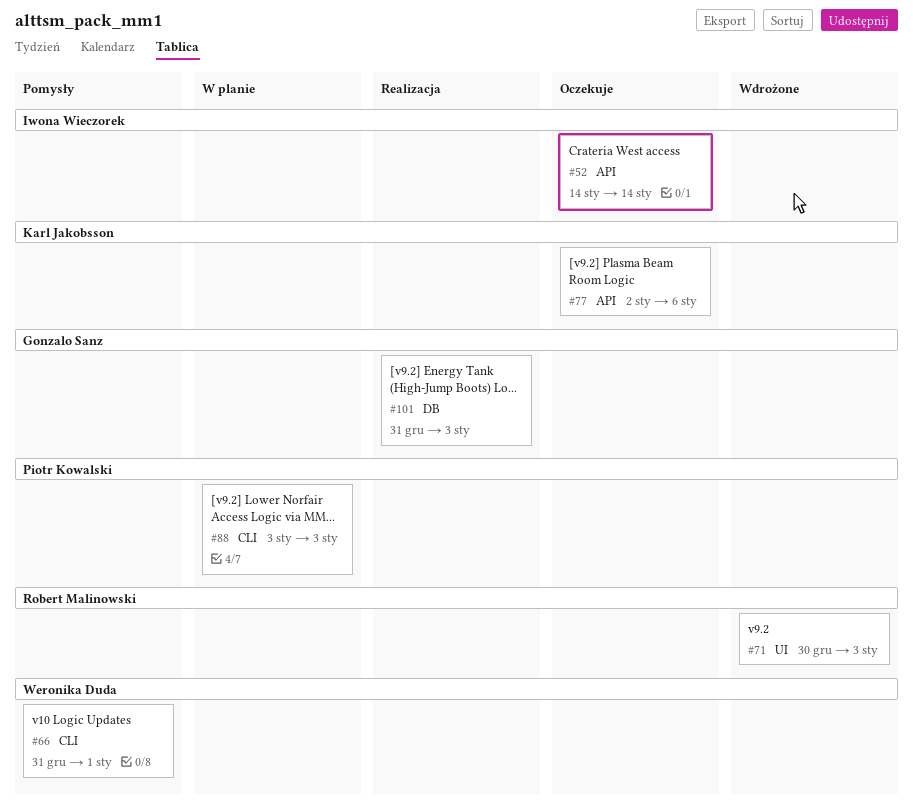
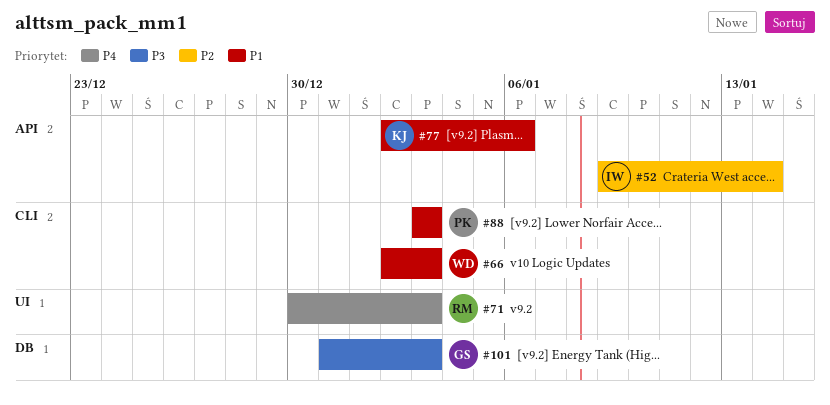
#52, start: Jan 14 -> Jan 9
#66, start: Dec 31 -> Jan 2
#66, due: Jan 1 -> Jan 3

